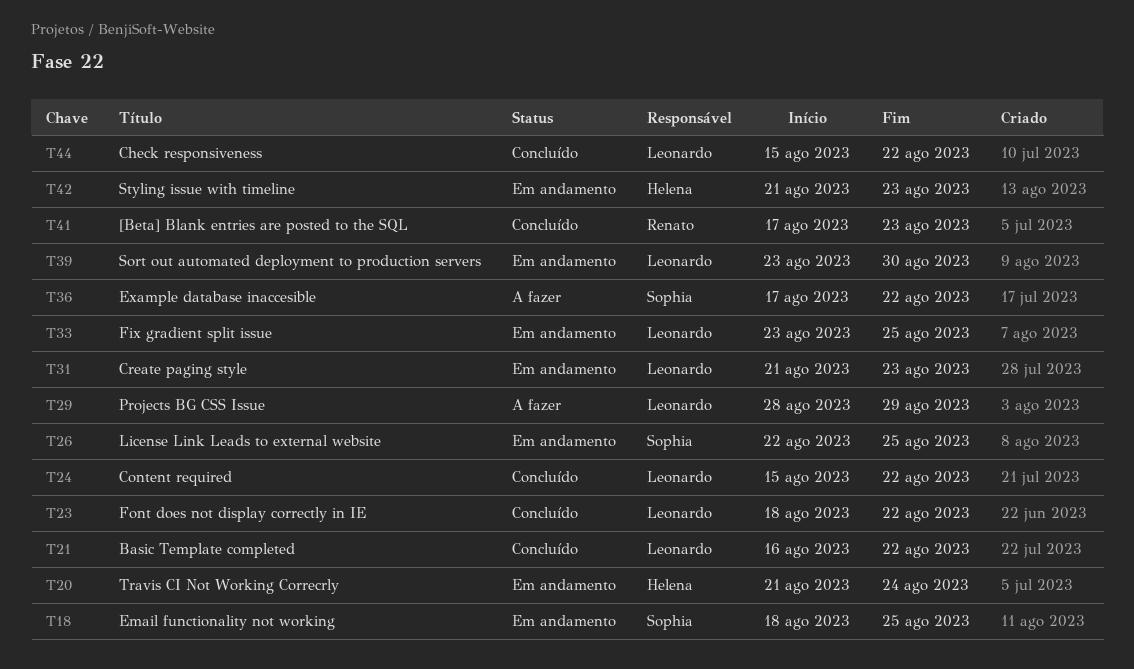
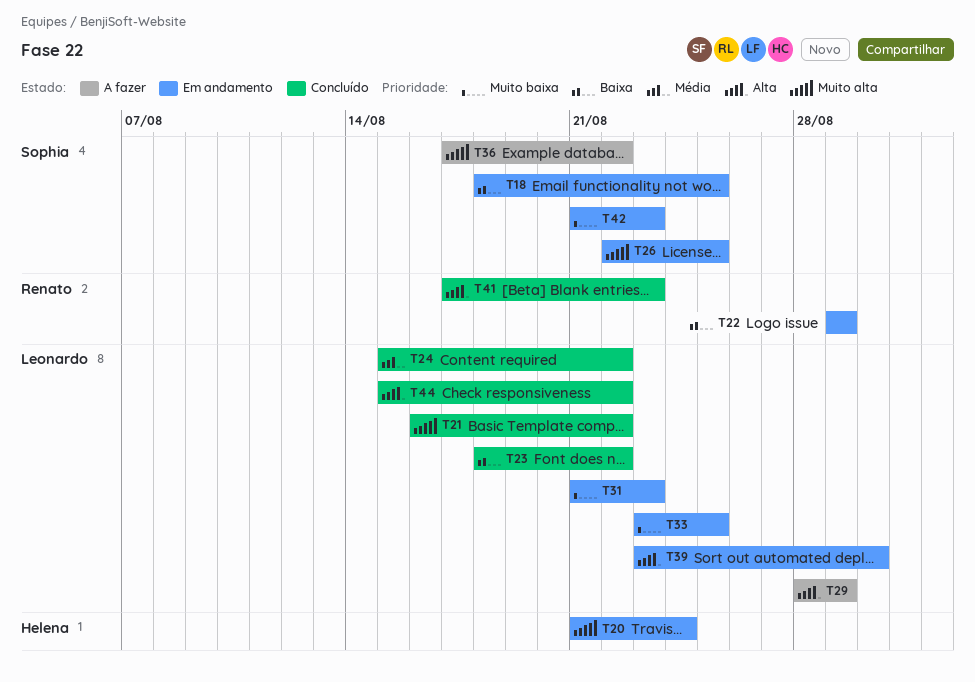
T22: none -> present
T42, owner: Helena -> Sophia

